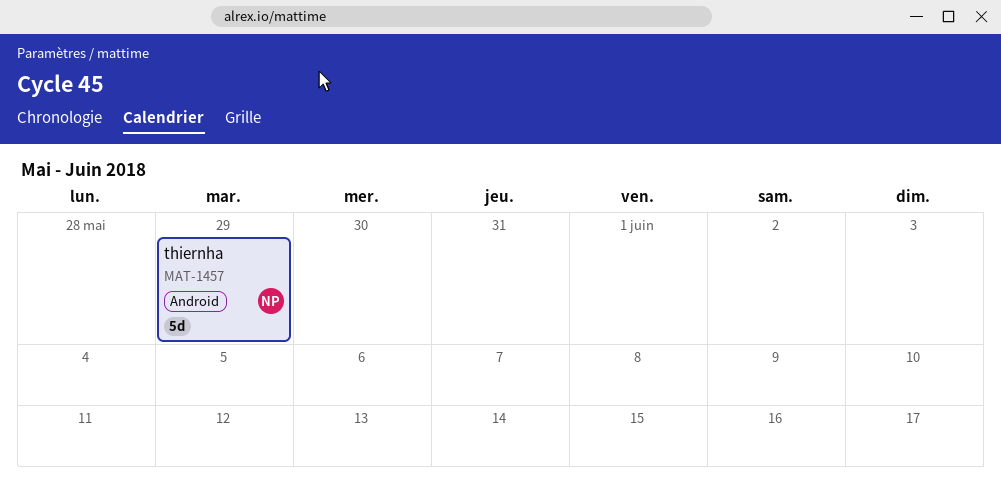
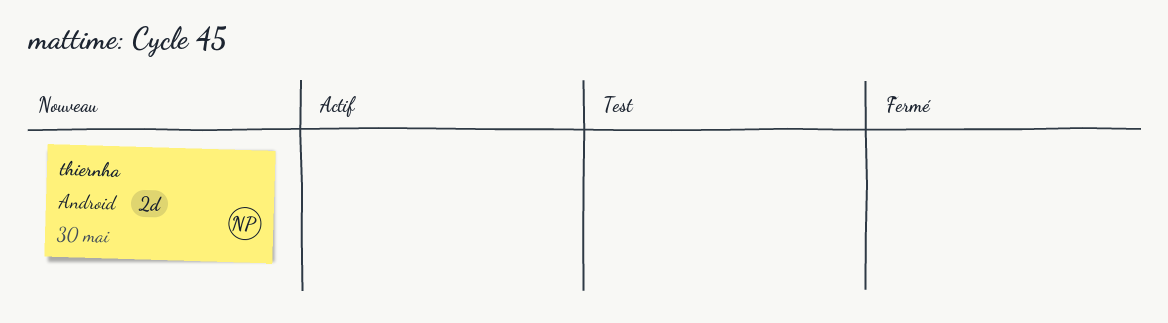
thiernha, estimate: 5d -> 2d
thiernha, due: May 29 -> May 30

